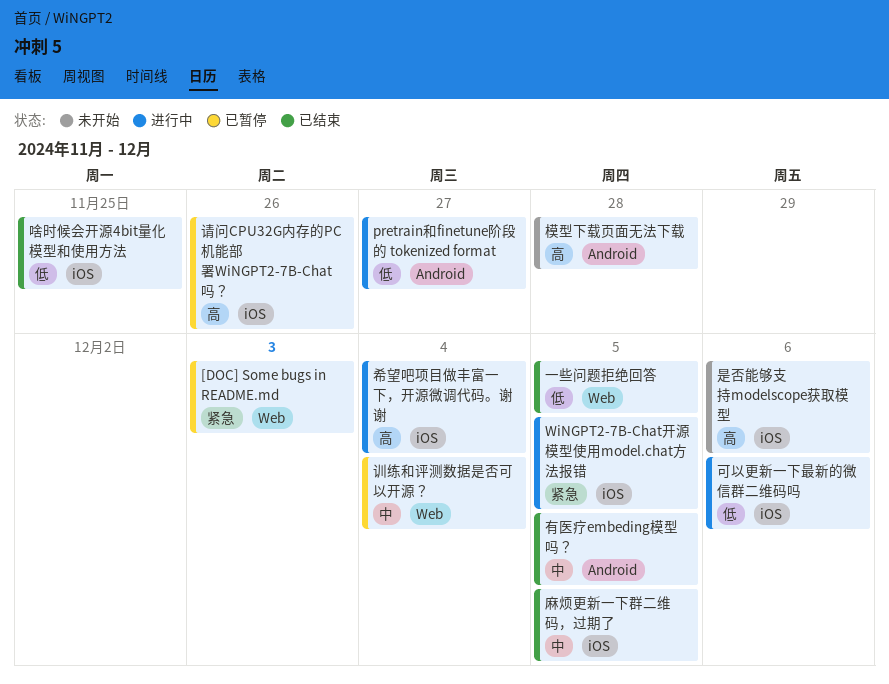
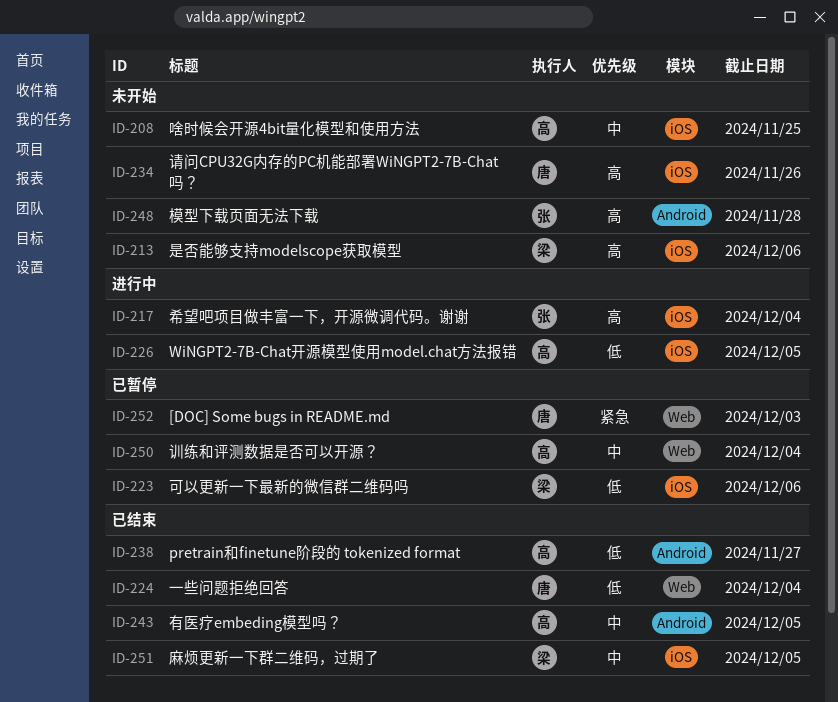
pretrain和finetune阶段的 tokenized format, status: 进行中 -> 已结束
WiNGPT2-7B-Chat开源模型使用model.chat方法报错, priority: 紧急 -> 低
一些问题拒绝回答, due: Dec 5 -> Dec 4
可以更新一下最新的微信群二维码吗, status: 进行中 -> 已暂停
啥时候会开源4bit量化模型和使用方法, status: 已结束 -> 未开始
啥时候会开源4bit量化模型和使用方法, priority: 低 -> 中
请问CPU32G内存的PC机能部署WiNGPT2-7B-Chat吗？, status: 已暂停 -> 未开始

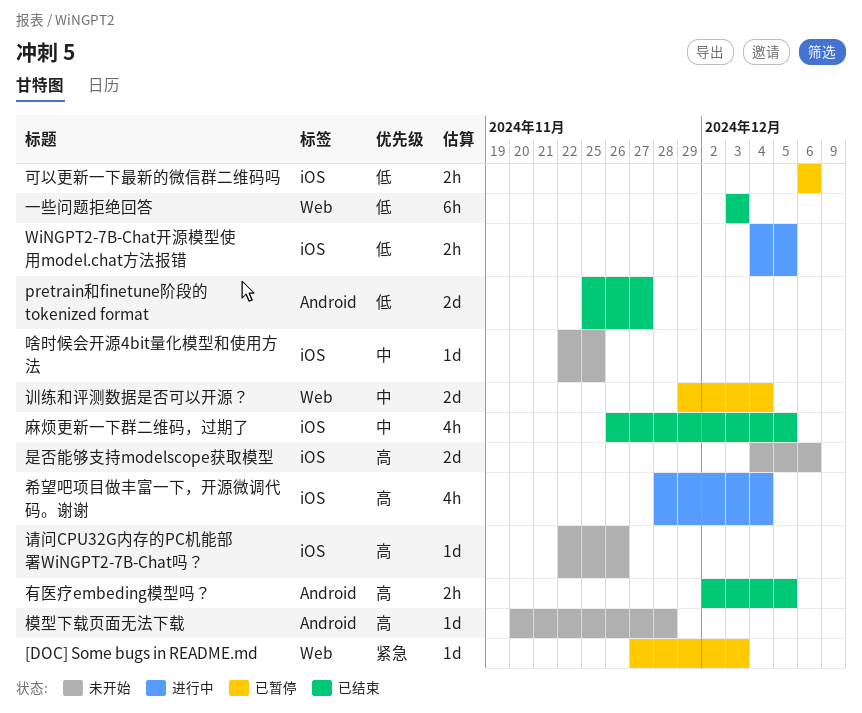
一些问题拒绝回答, due: Dec 4 -> Dec 3
有医疗embeding模型吗？, priority: 中 -> 高

